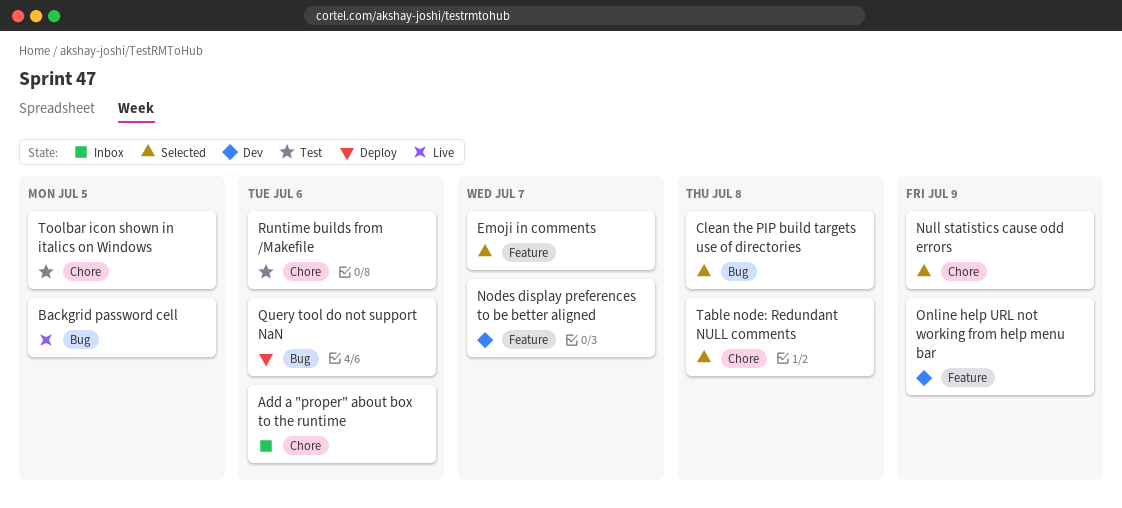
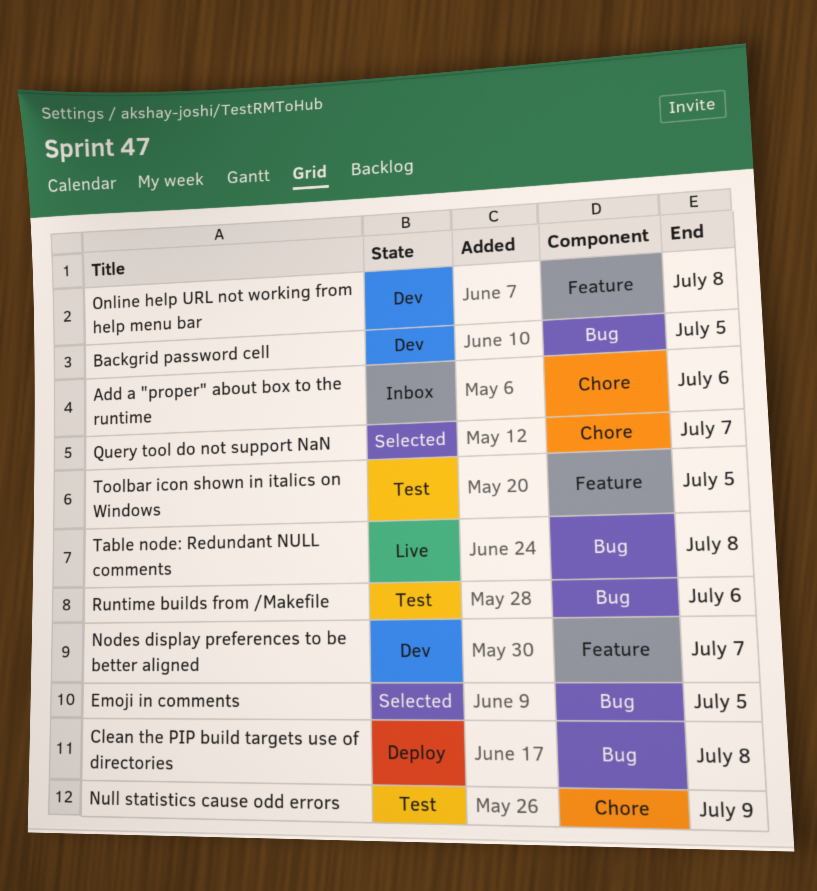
Backgrid password cell, status: Live -> Dev
Clean the PIP build targets use of directories, status: Selected -> Deploy
Emoji in comments, label: Feature -> Bug
Emoji in comments, due: Jul 7 -> Jul 5
Null statistics cause odd errors, status: Selected -> Test
Online help URL not working from help menu bar, due: Jul 9 -> Jul 8
Query tool do not support NaN, status: Deploy -> Selected
Query tool do not support NaN, label: Bug -> Chore
Query tool do not support NaN, due: Jul 6 -> Jul 7
Runtime builds from /Makefile, label: Chore -> Bug
Table node: Redundant NULL comments, status: Selected -> Live
Table node: Redundant NULL comments, label: Chore -> Bug
Toolbar icon shown in italics on Windows, label: Chore -> Feature

